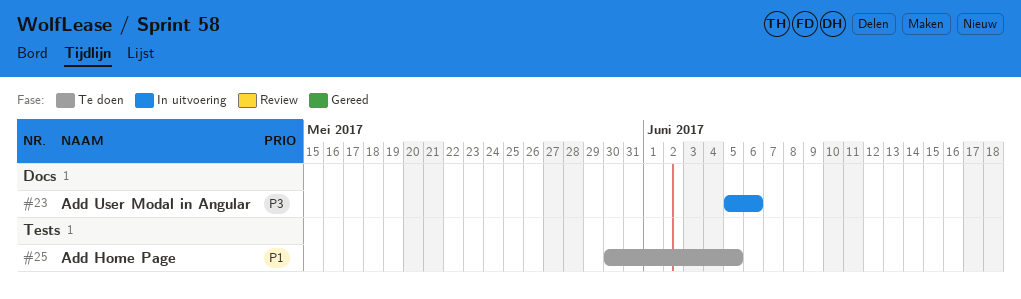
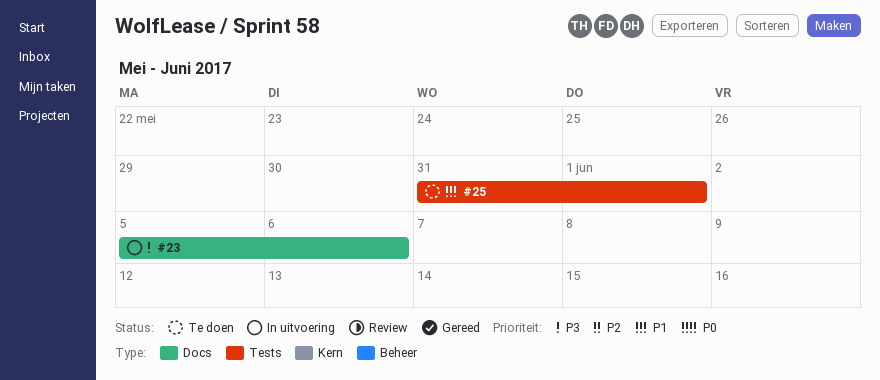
#25, start: May 30 -> May 31
#25, due: Jun 5 -> Jun 1

